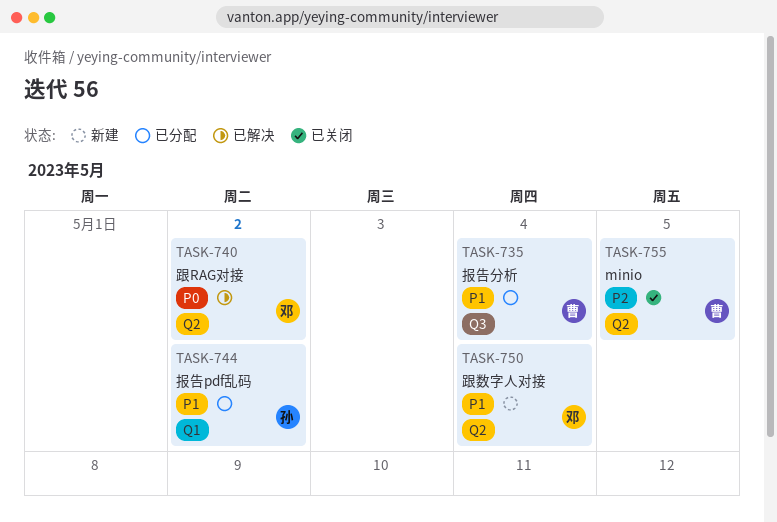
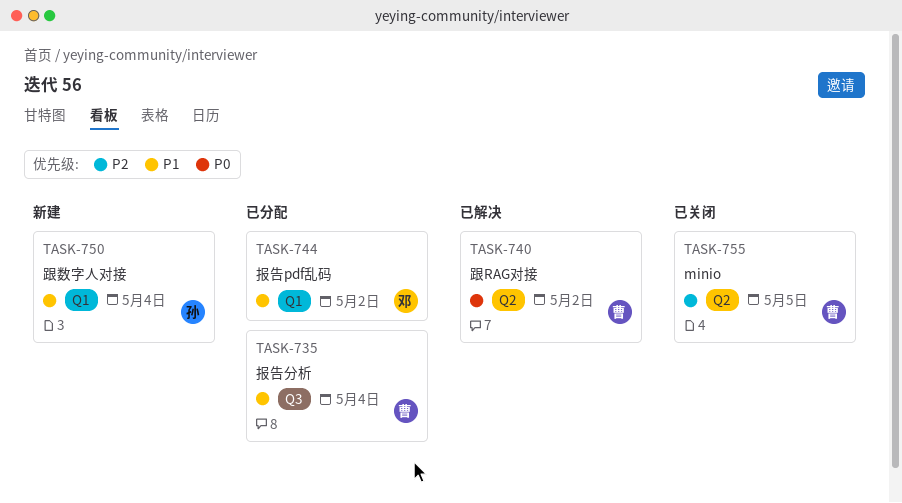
TASK-740, owner: 邓 -> 曹
TASK-744, owner: 孙 -> 邓
TASK-750, owner: 邓 -> 孙
TASK-750, label: Q2 -> Q1

